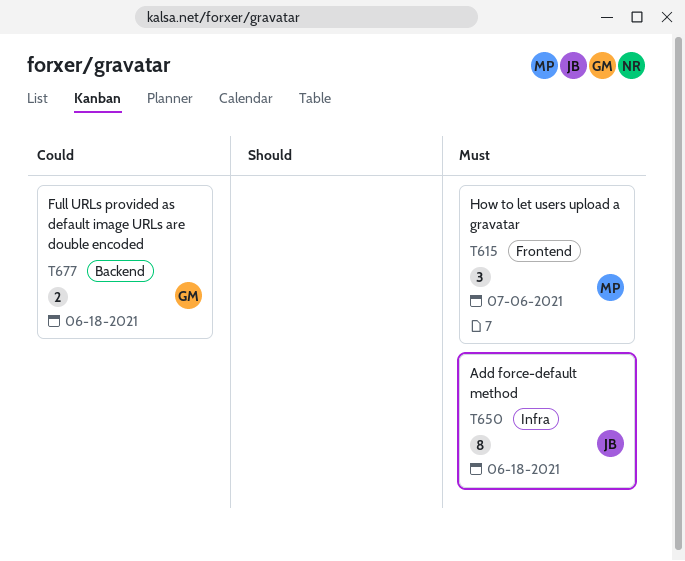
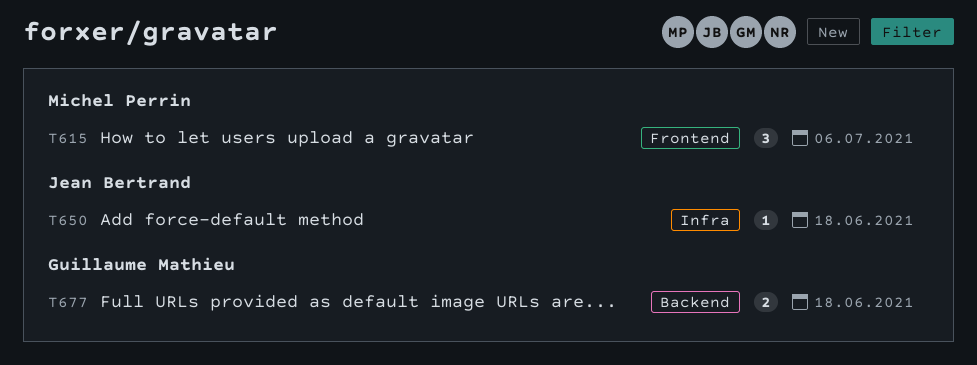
T650, estimate: 8 -> 1

